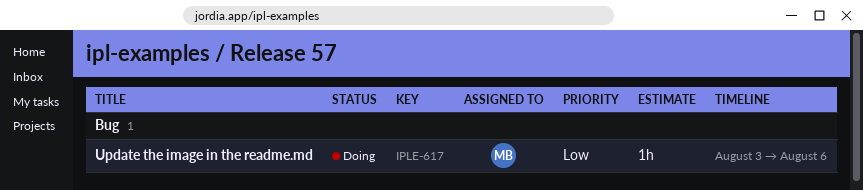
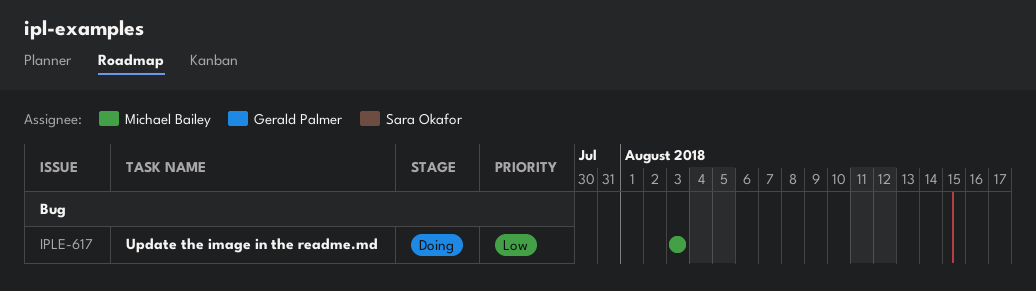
IPLE-617, due: Aug 6 -> Aug 3

